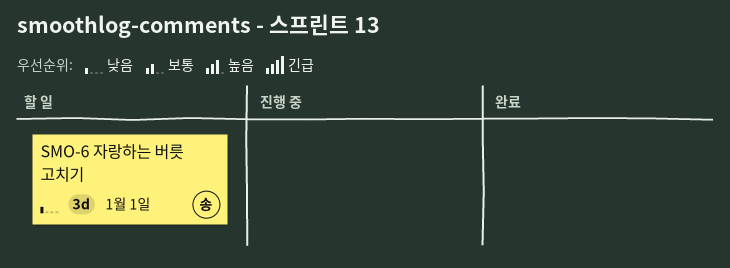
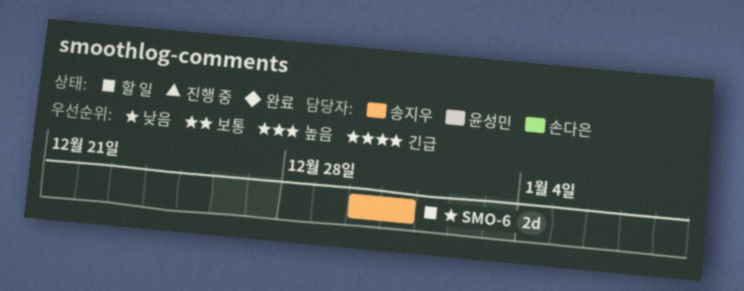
SMO-6, estimate: 3d -> 2d
SMO-6, due: Jan 1 -> Dec 31

